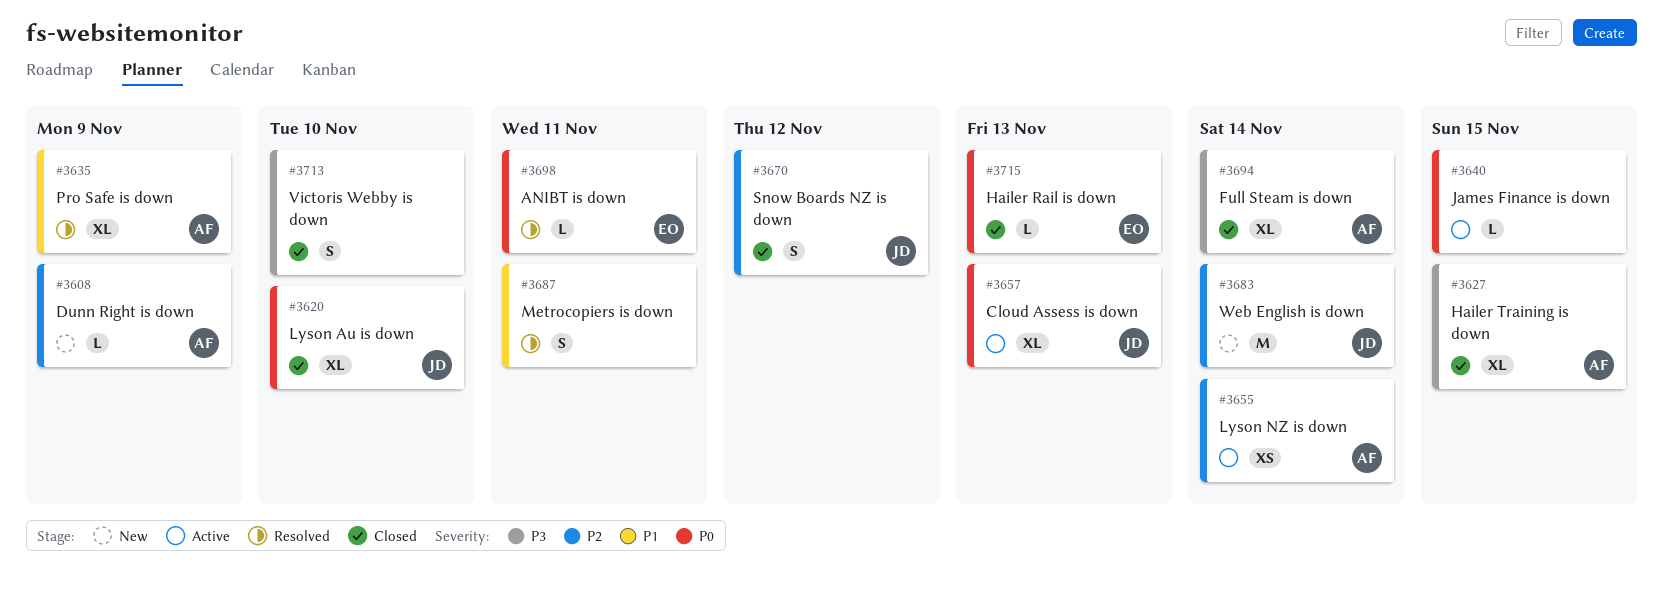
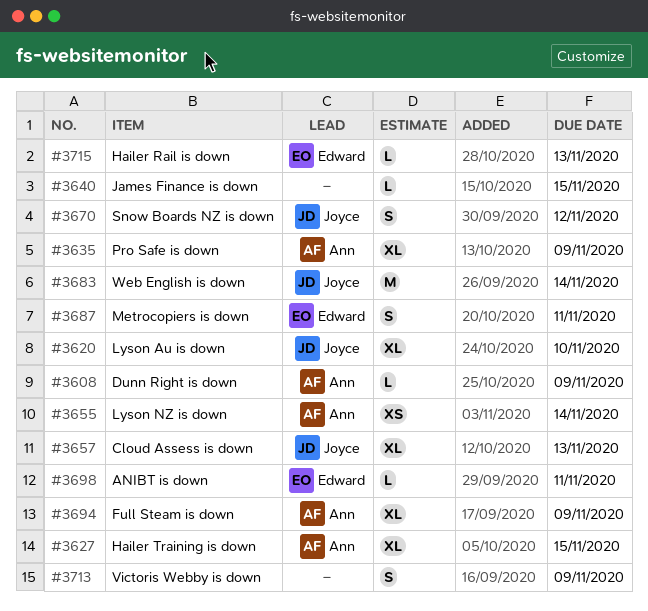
#3687, owner: none -> Edward
#3694, due: Nov 14 -> Nov 9
#3713, due: Nov 10 -> Nov 9

